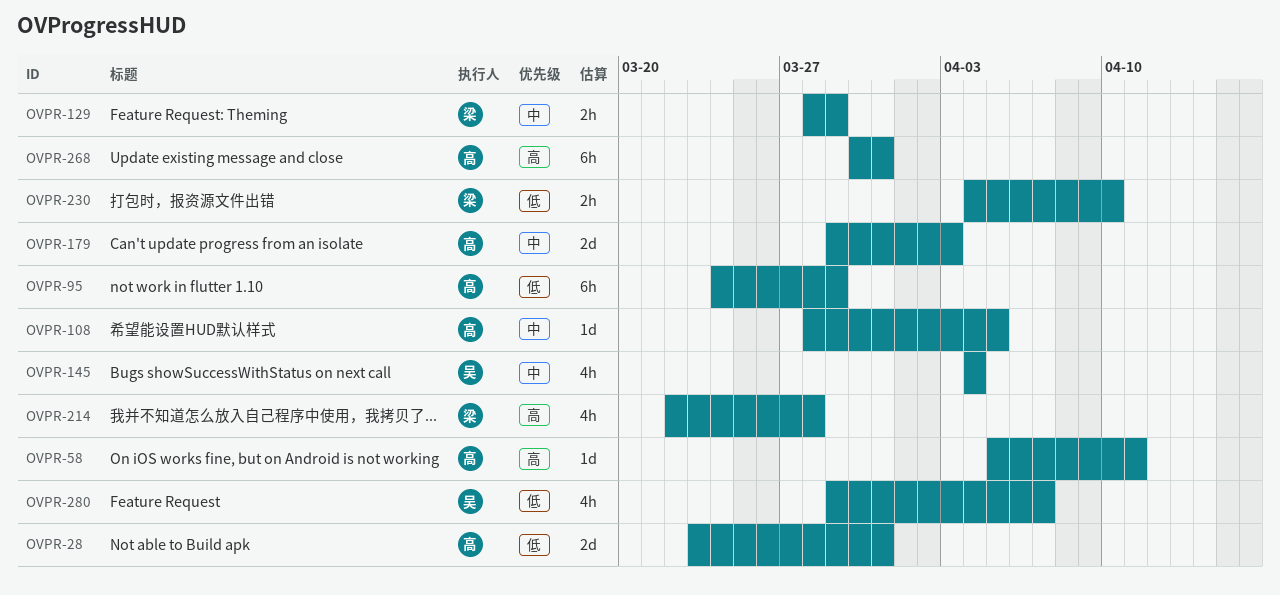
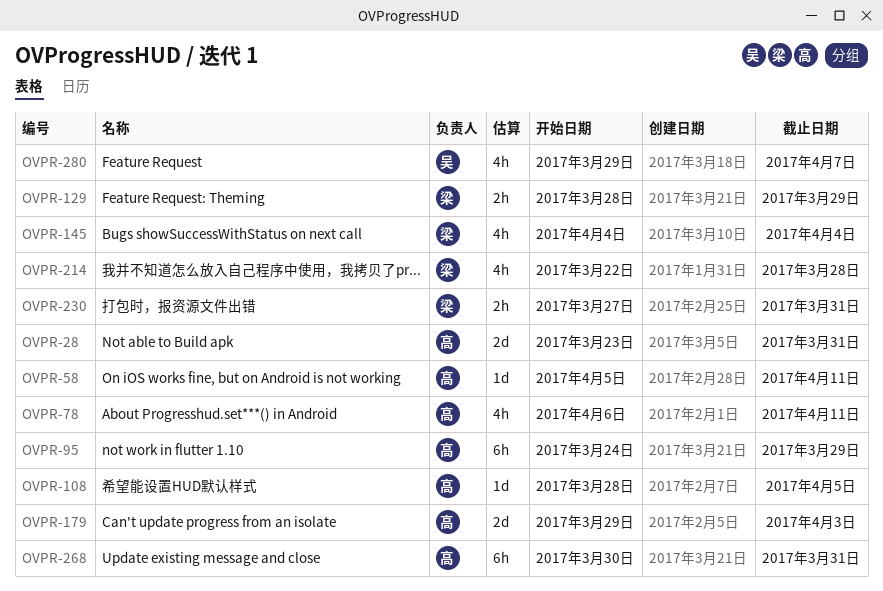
OVPR-78: none -> present
OVPR-145, owner: 吴 -> 梁
OVPR-230, start: Apr 4 -> Mar 27
OVPR-230, due: Apr 10 -> Mar 31

